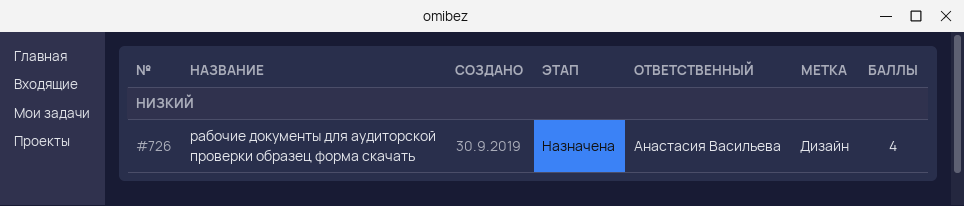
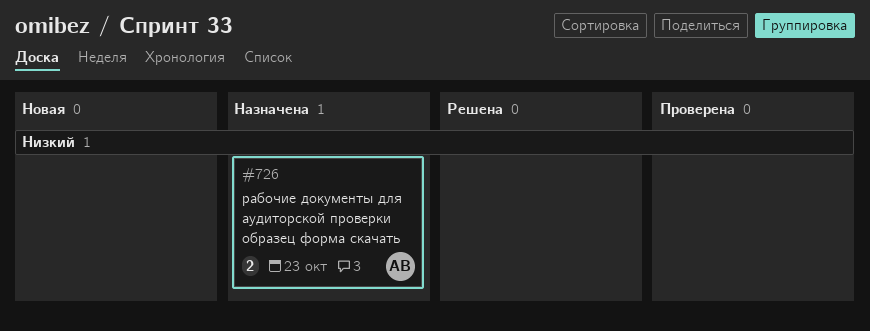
#726, estimate: 4 -> 2

